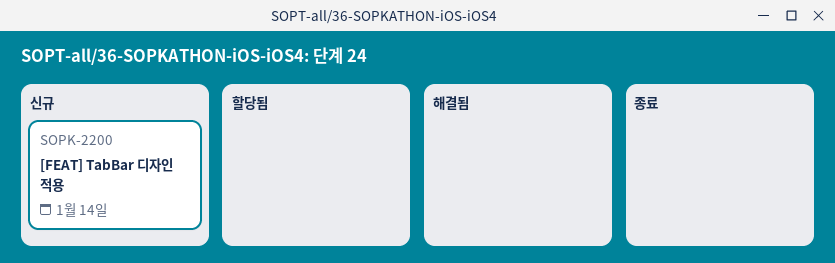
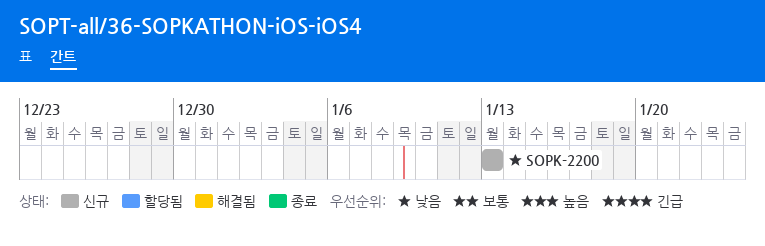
SOPK-2200, due: Jan 14 -> Jan 13

